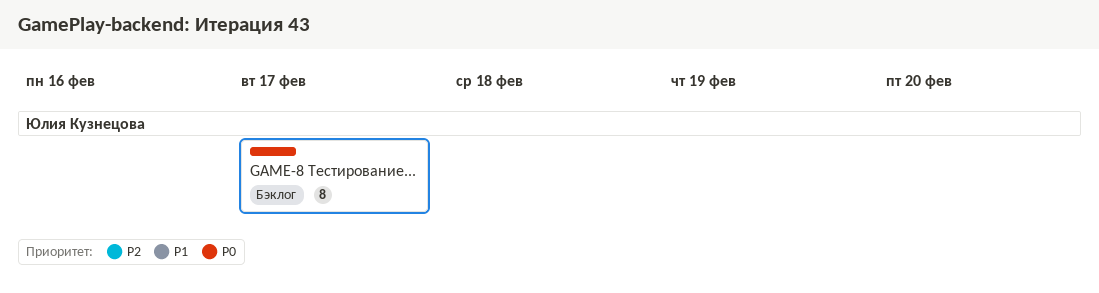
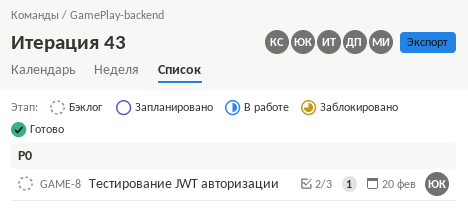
GAME-8, estimate: 8 -> 1
GAME-8, due: Feb 17 -> Feb 20

